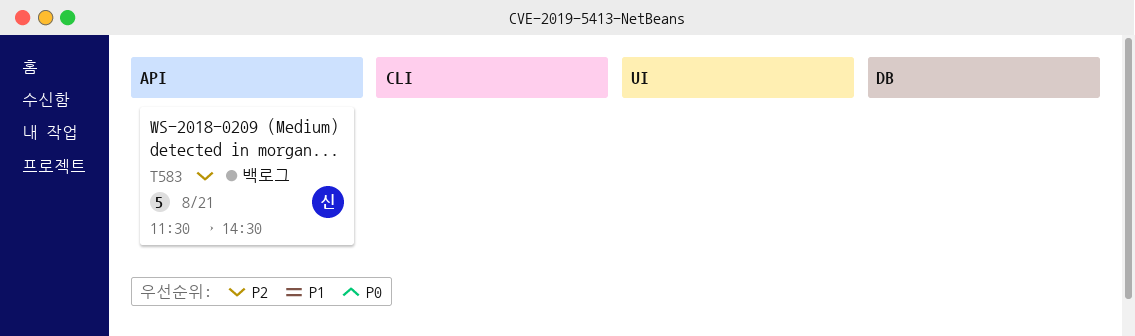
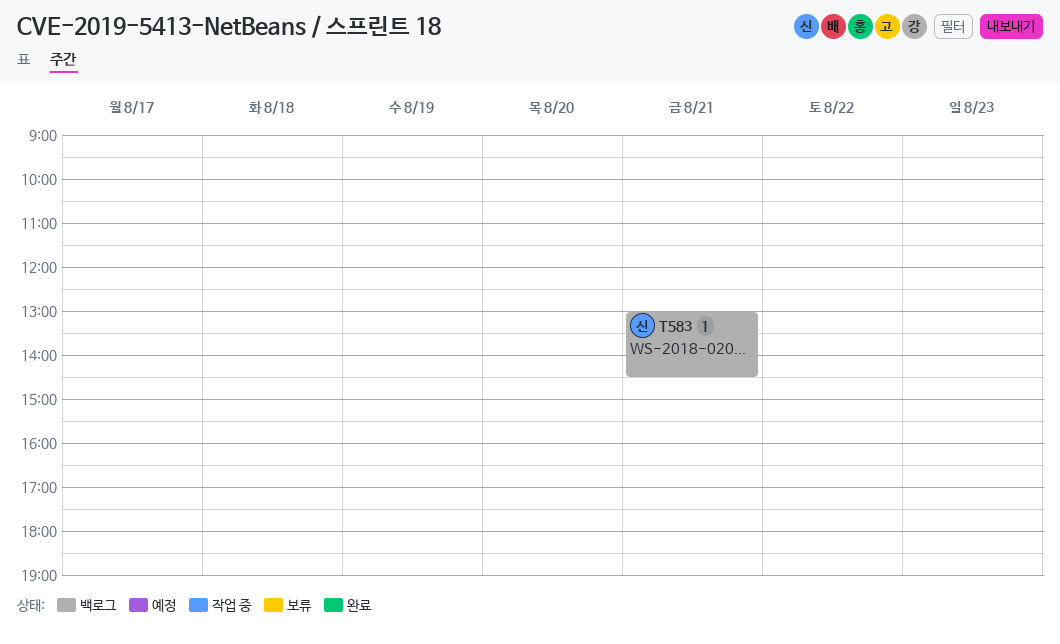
T583, estimate: 5 -> 1
T583, begins: 11:30 -> 13:00

